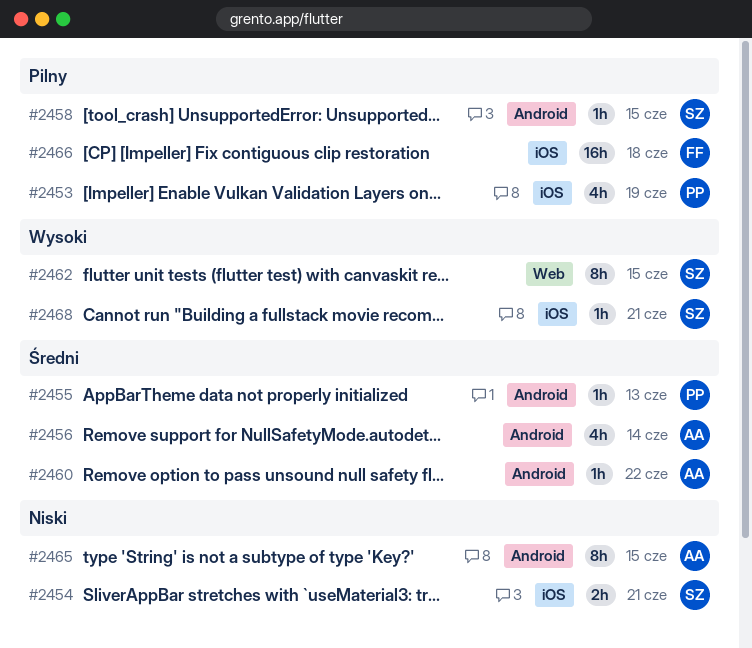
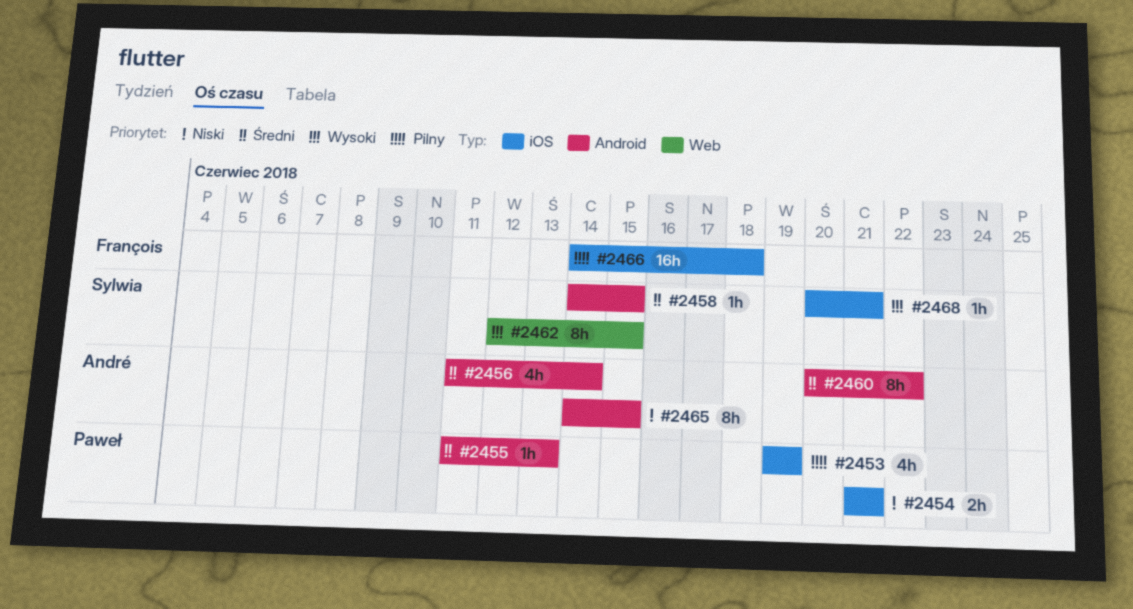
#2454, owner: Sylwia -> Paweł
#2458, priority: Pilny -> Średni
#2460, estimate: 1h -> 8h

